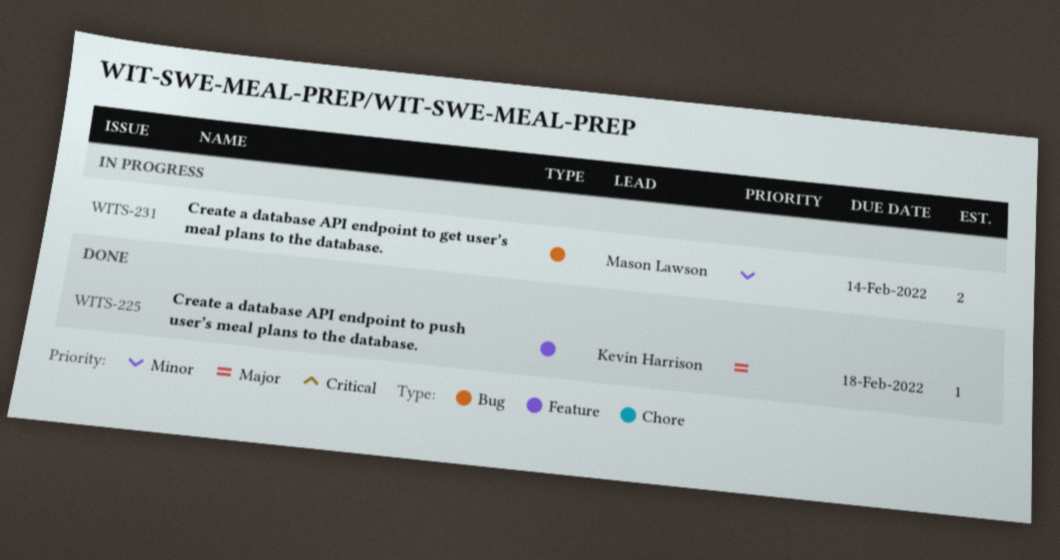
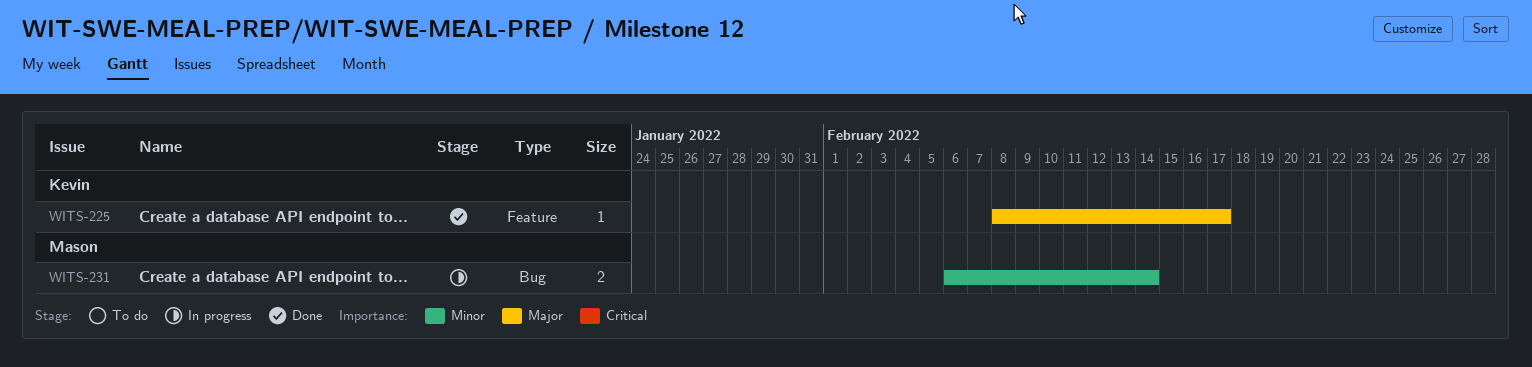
WITS-225, due: Feb 18 -> Feb 17

